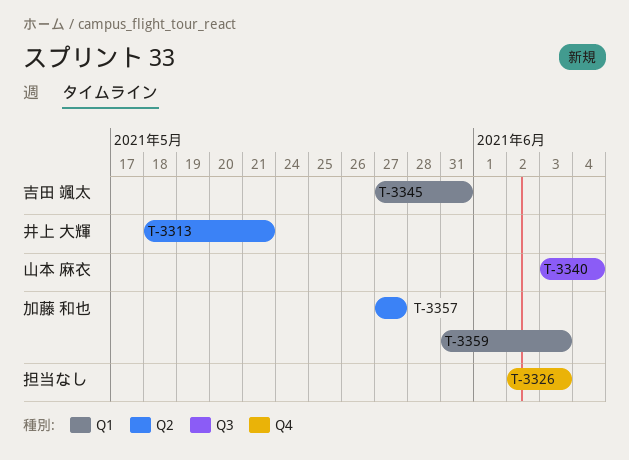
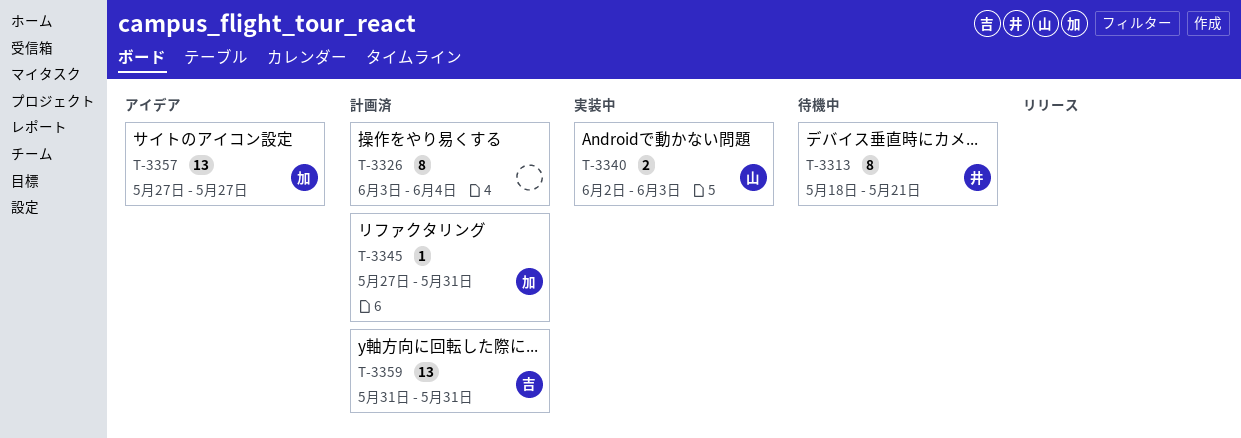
T-3326, start: Jun 2 -> Jun 3
T-3326, due: Jun 3 -> Jun 4
T-3340, start: Jun 3 -> Jun 2
T-3340, due: Jun 4 -> Jun 3
T-3345, owner: 吉田 颯太 -> 加藤 和也
T-3359, owner: 加藤 和也 -> 吉田 颯太
T-3359, due: Jun 3 -> May 31

